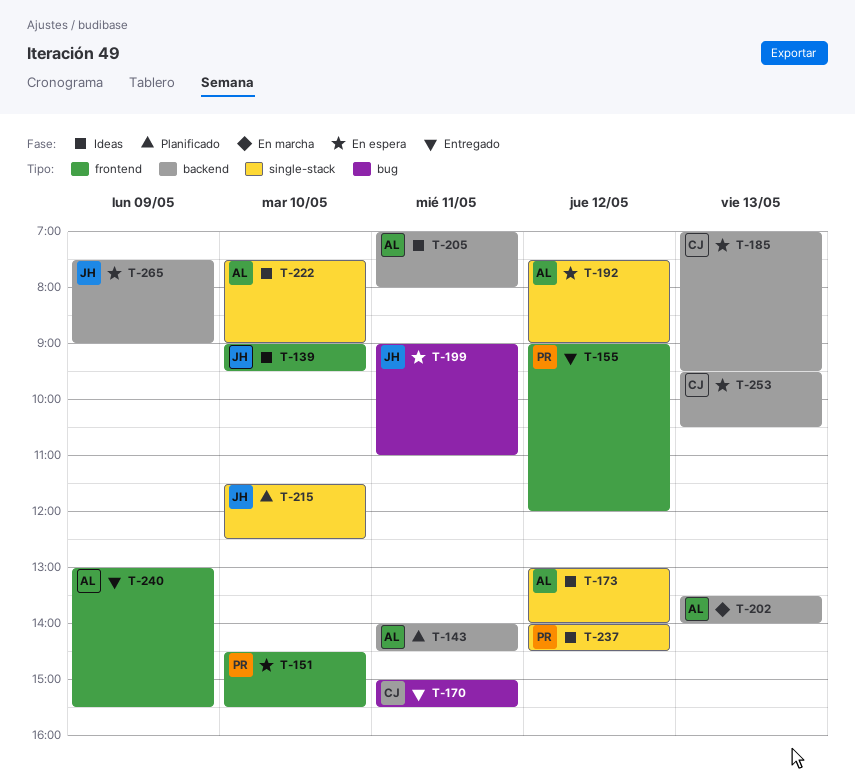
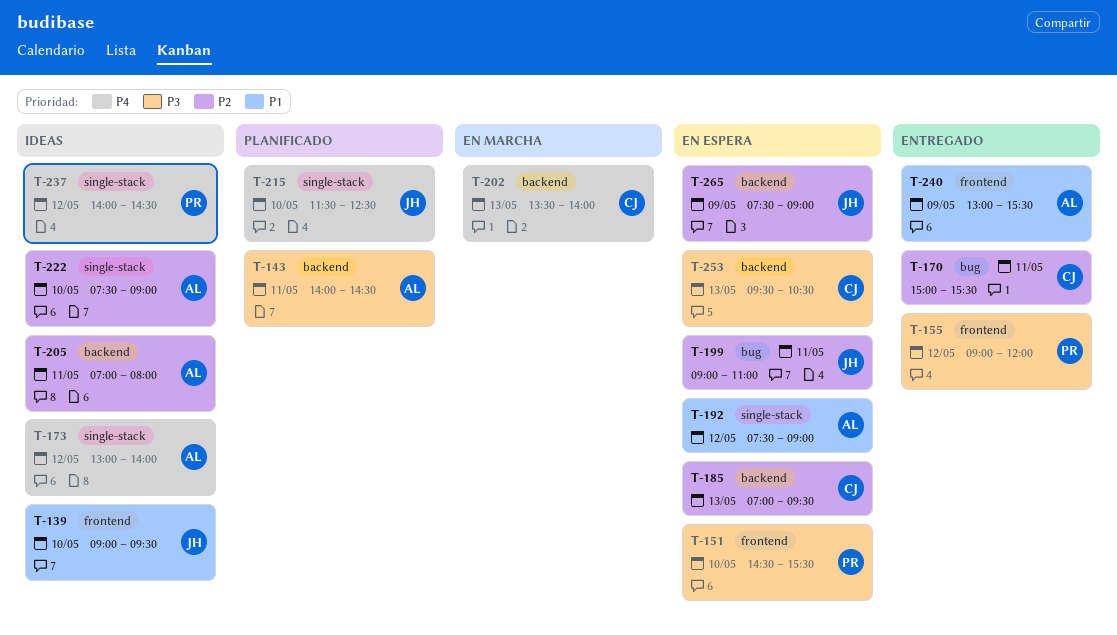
T-202, owner: AL -> CJ

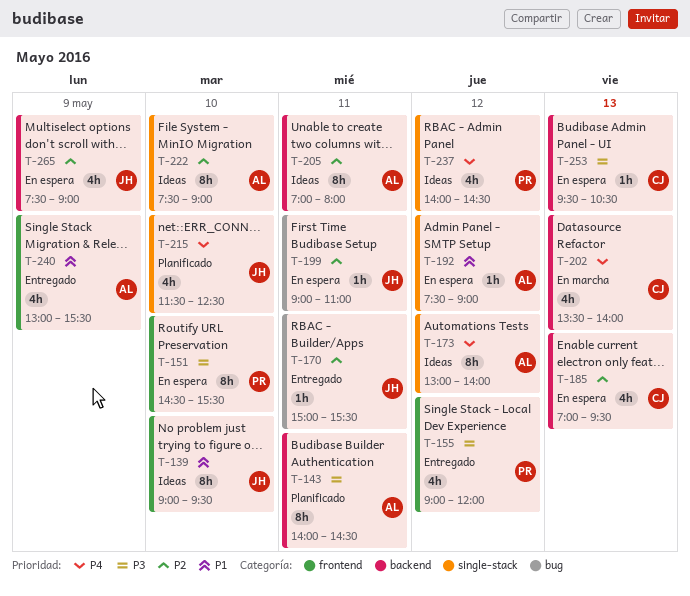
T-170, owner: CJ -> JH

